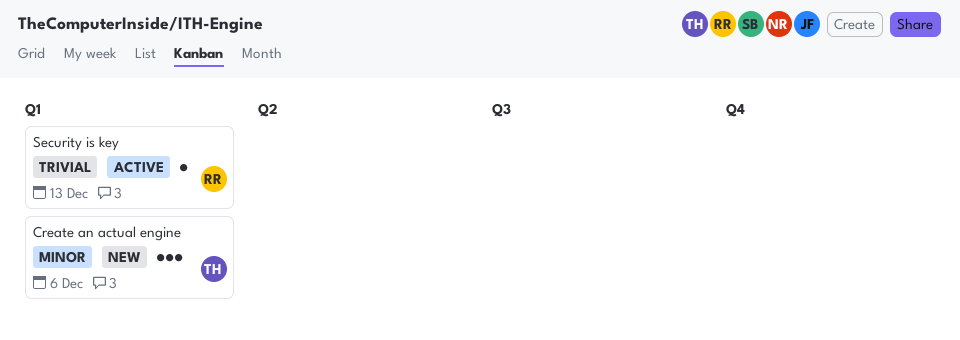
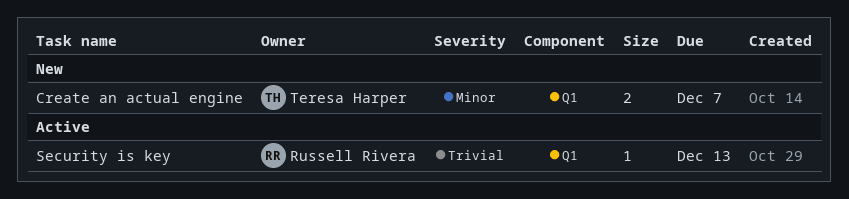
Create an actual engine, estimate: 3 -> 2
Create an actual engine, due: Dec 6 -> Dec 7

